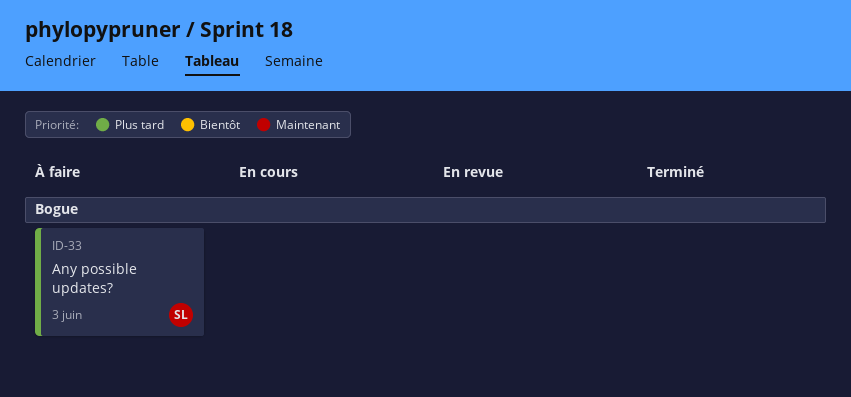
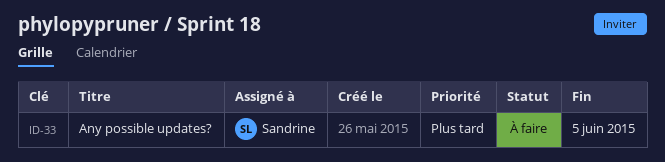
ID-33, due: Jun 3 -> Jun 5

